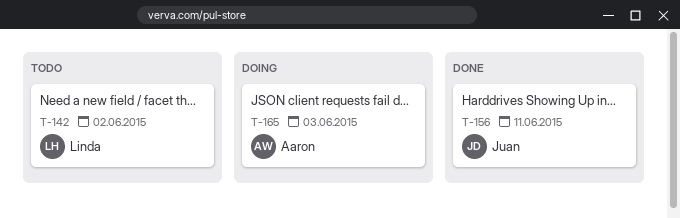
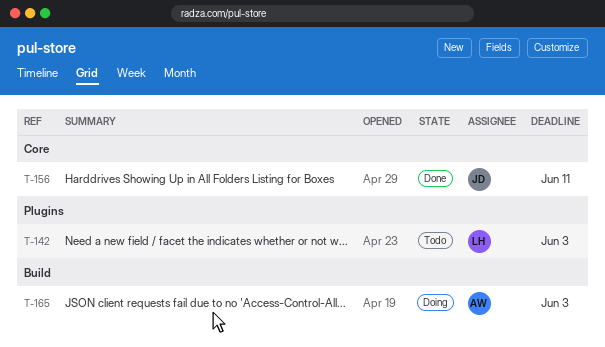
T-142, due: Jun 2 -> Jun 3

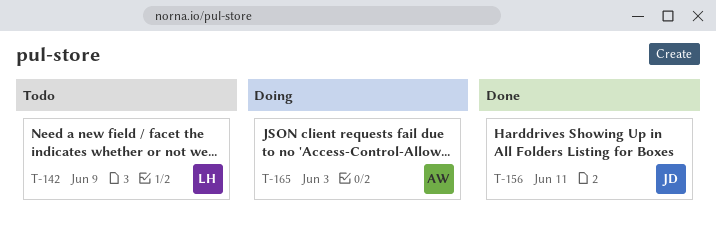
T-142, due: Jun 3 -> Jun 9

